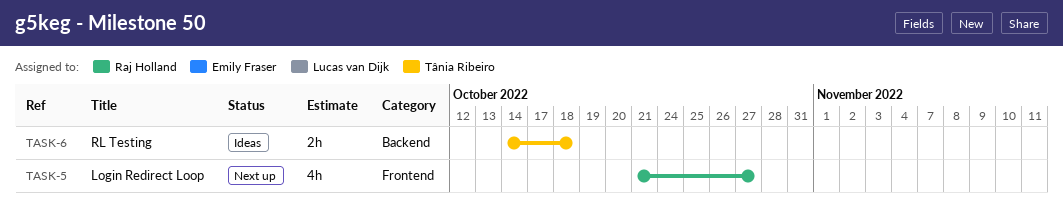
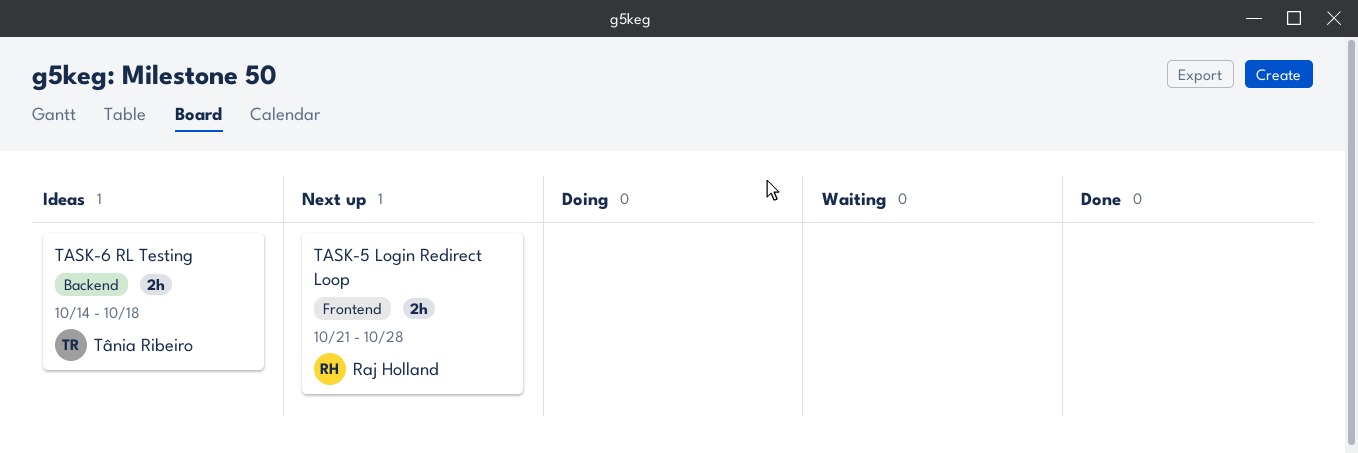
TASK-5, estimate: 4h -> 2h
TASK-5, due: Oct 27 -> Oct 28

